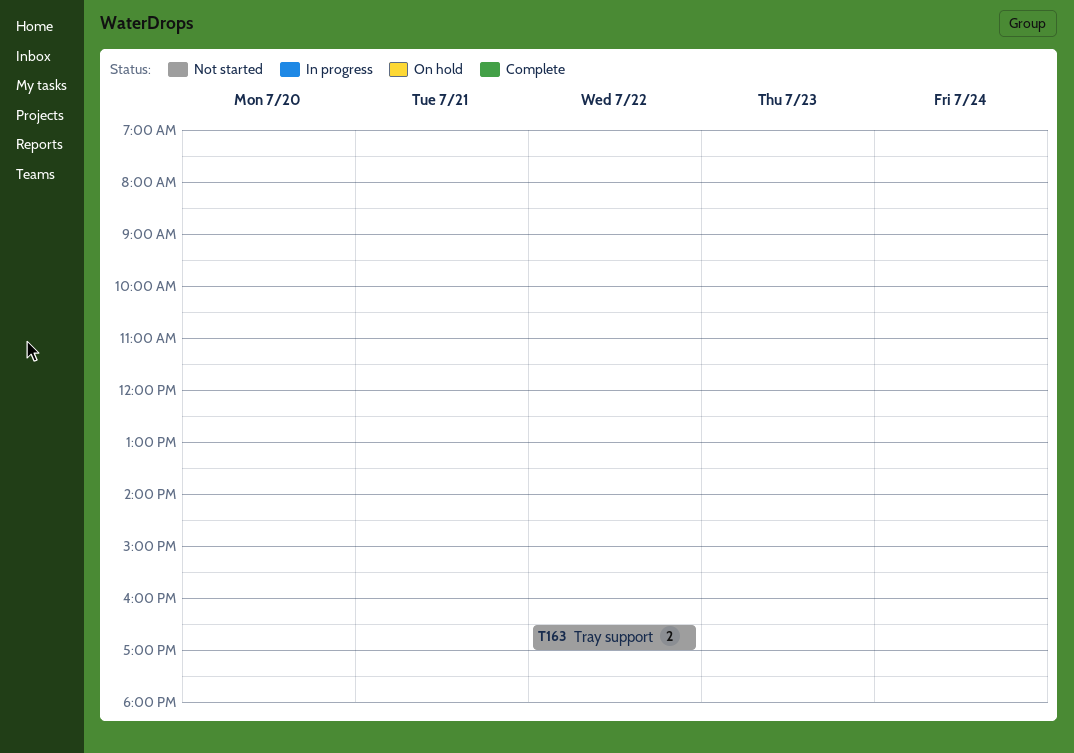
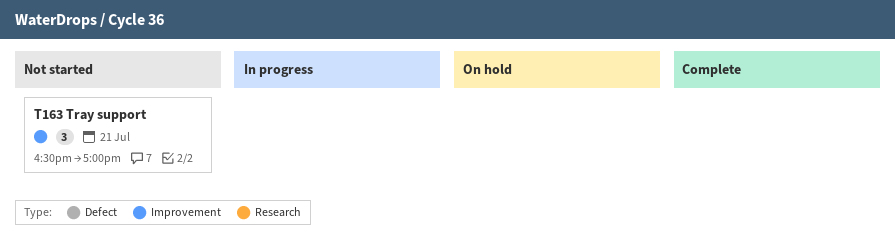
T163, estimate: 2 -> 3
T163, day: Jul 22 -> Jul 21

